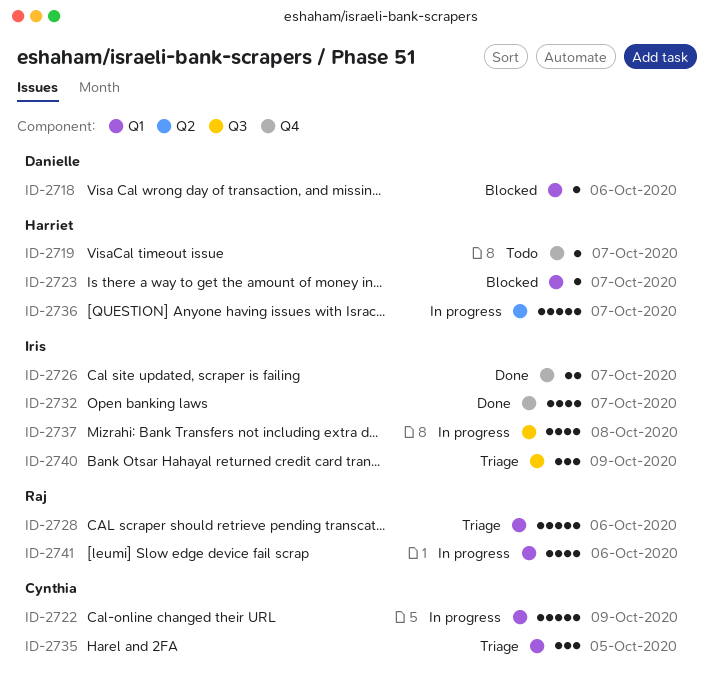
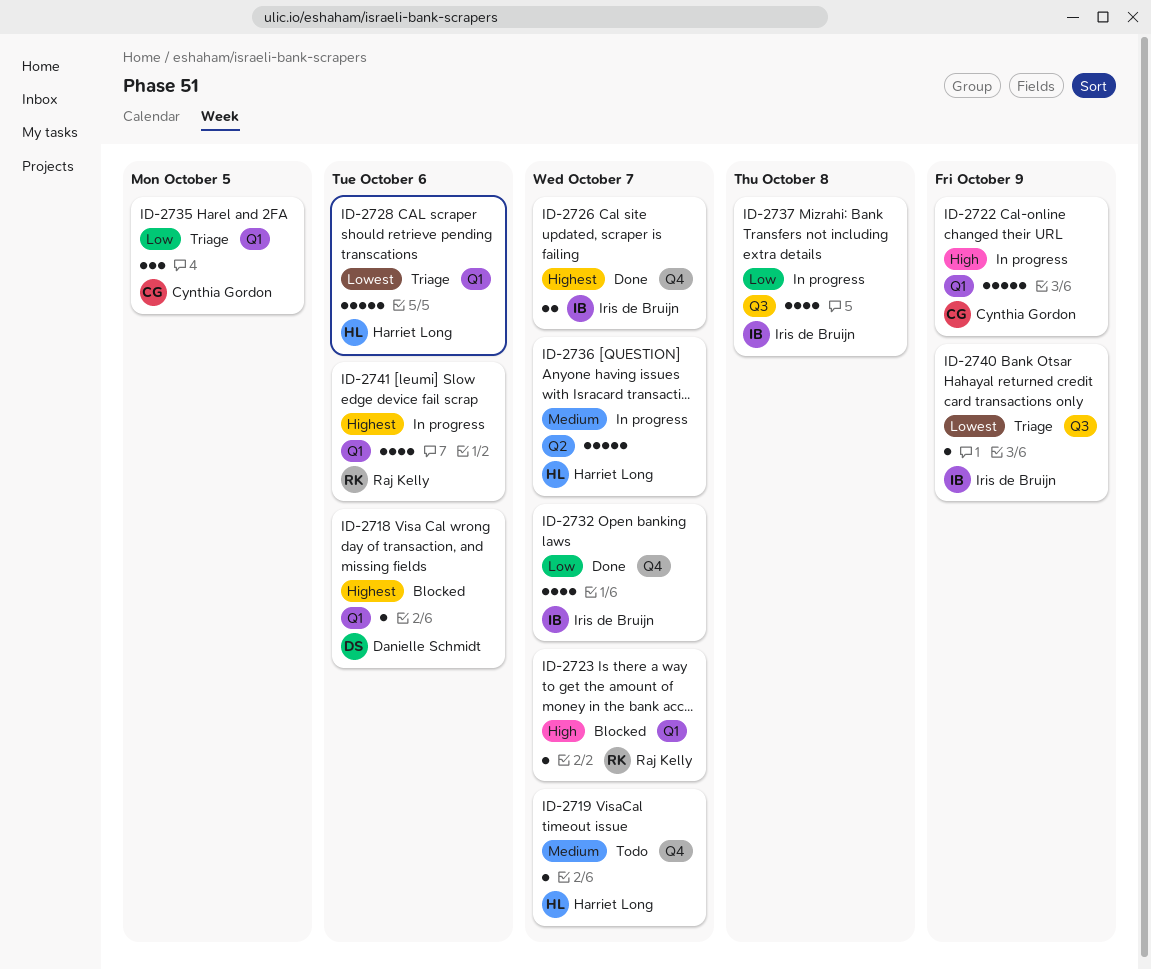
ID-2723, owner: Harriet Long -> Raj Kelly
ID-2728, owner: Raj Kelly -> Harriet Long
ID-2740, estimate: 3 -> 1

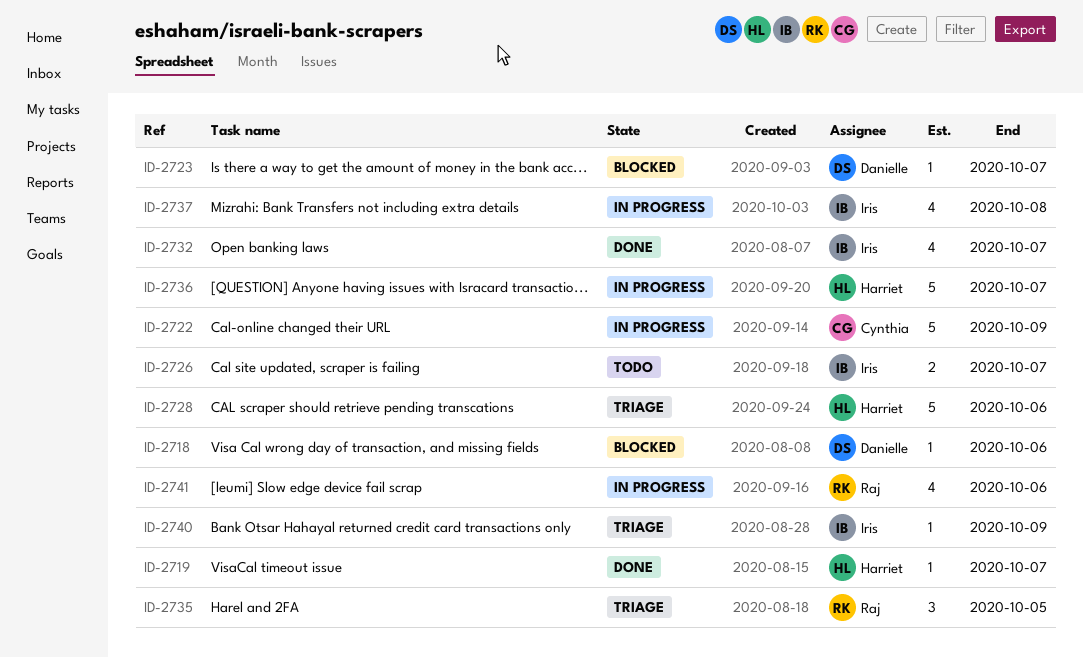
ID-2719, status: Todo -> Done
ID-2723, owner: Raj Kelly -> Danielle Schmidt
ID-2726, status: Done -> Todo
ID-2735, owner: Cynthia Gordon -> Raj Kelly

